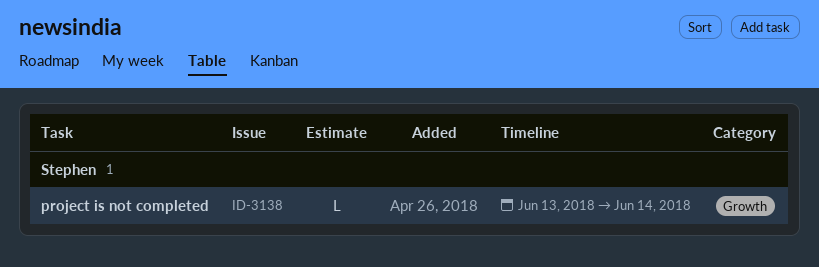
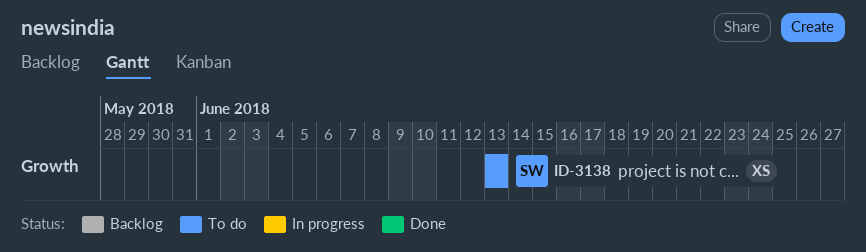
ID-3138, estimate: L -> XS
ID-3138, due: Jun 14 -> Jun 13

